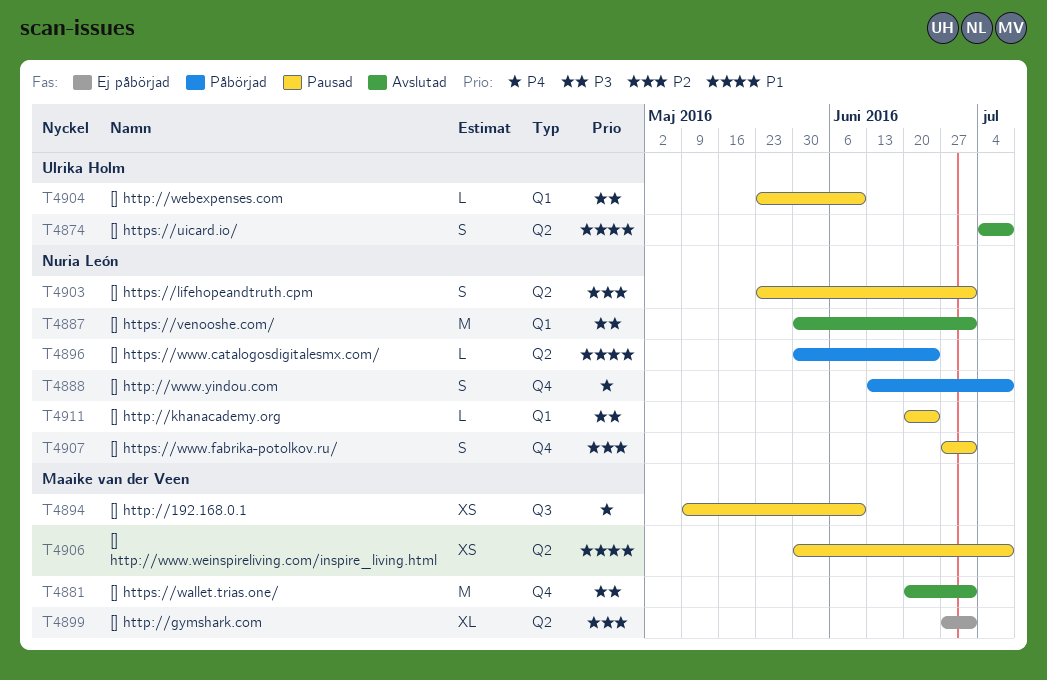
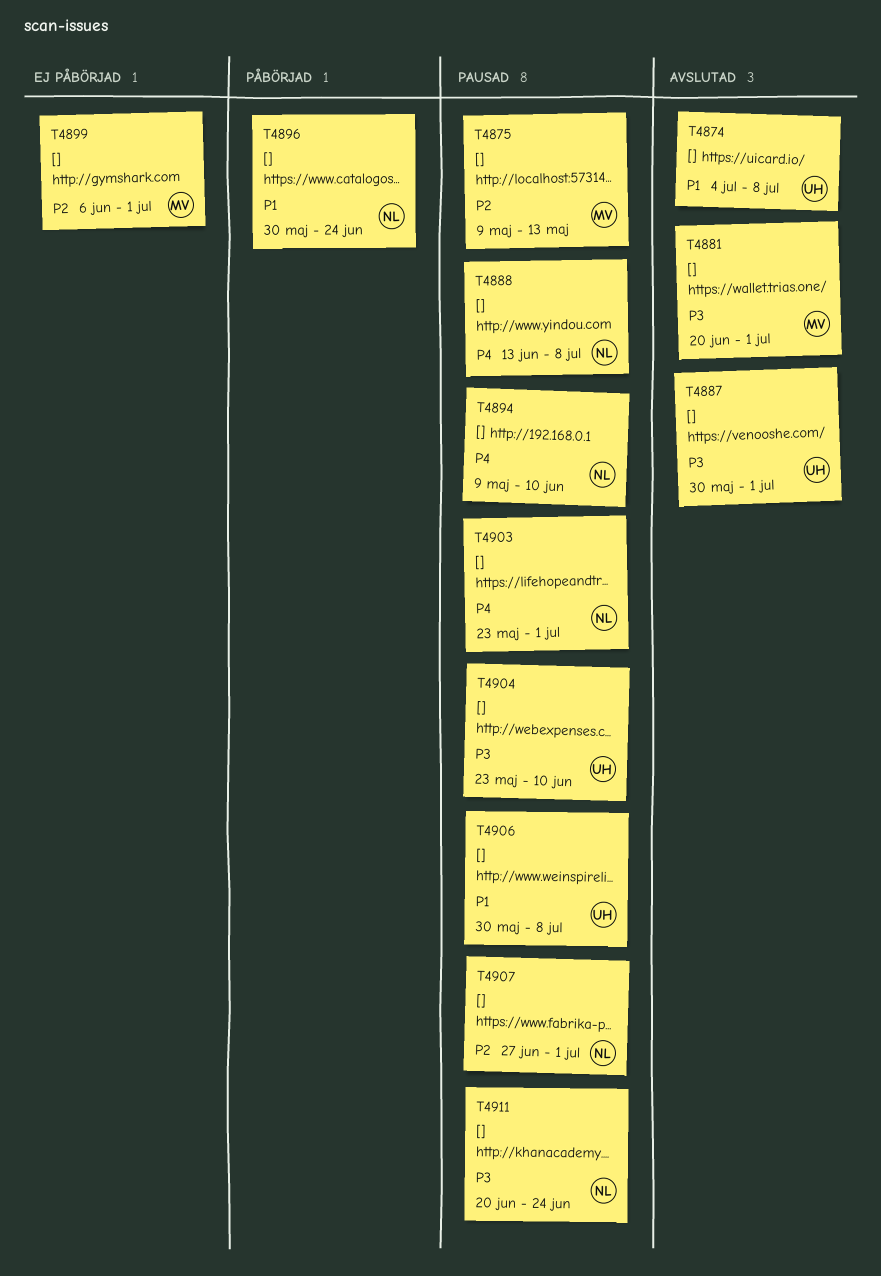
T4875: none -> present
T4887, owner: Nuria León -> Ulrika Holm
T4888, status: Påbörjad -> Pausad
T4894, owner: Maaike van der Veen -> Nuria León
T4899, start: Jun 27 -> Jun 6
T4903, priority: P2 -> P4
T4906, owner: Maaike van der Veen -> Ulrika Holm

